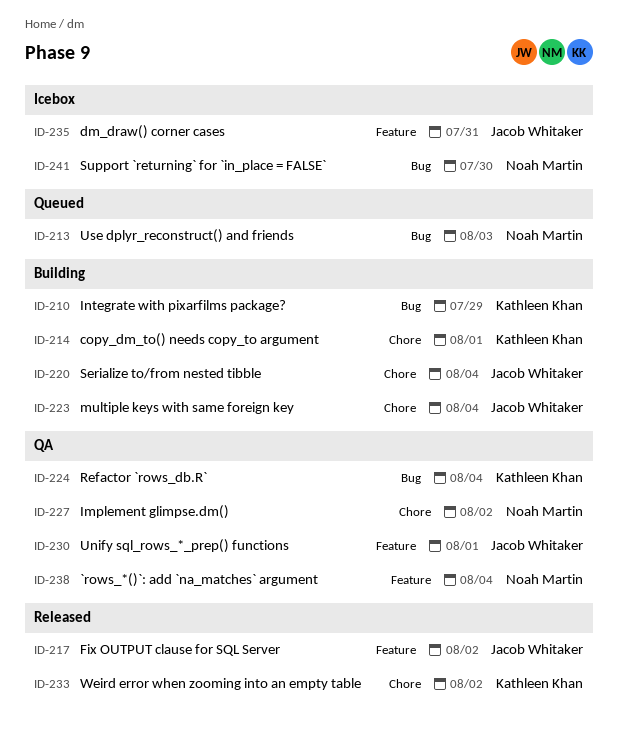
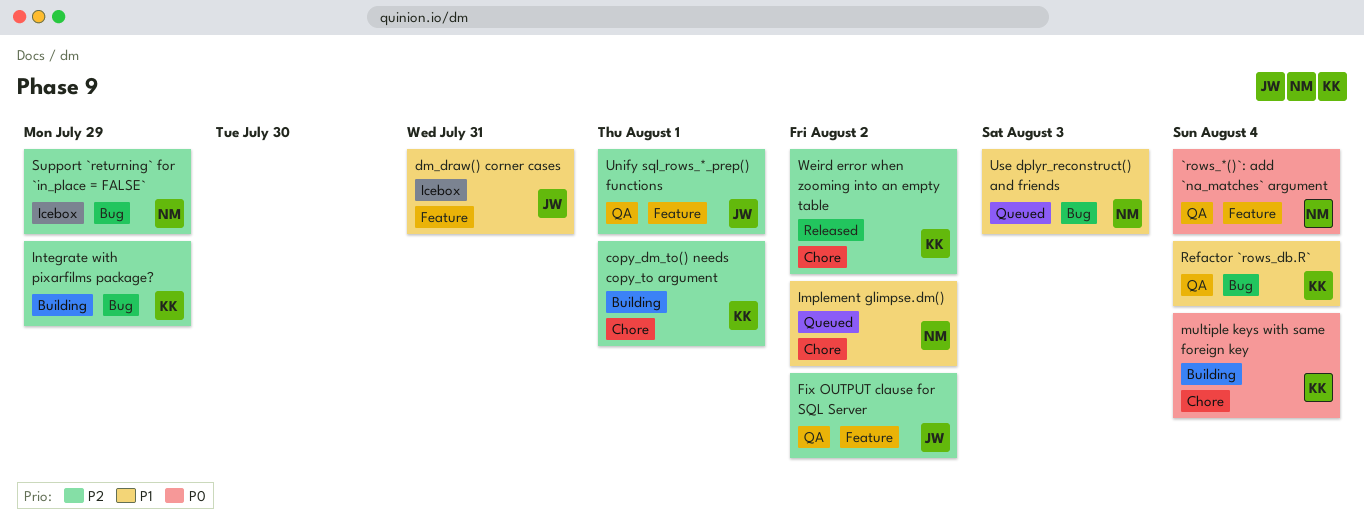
Fix OUTPUT clause for SQL Server, status: Released -> QA
Implement glimpse.dm(), status: QA -> Queued
multiple keys with same foreign key, owner: Jacob Whitaker -> Kathleen Khan
Serialize to/from nested tibble: present -> none
Support `returning` for `in_place = FALSE`, due: Jul 30 -> Jul 29

